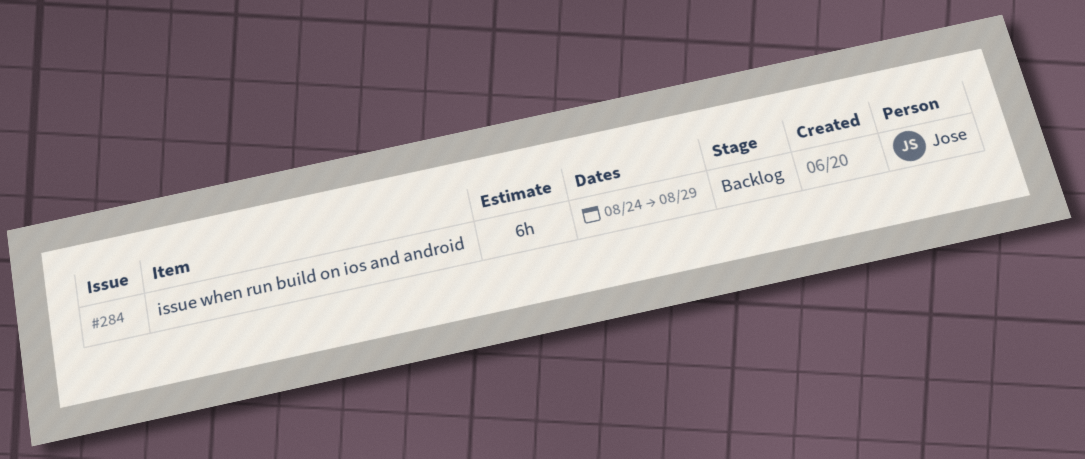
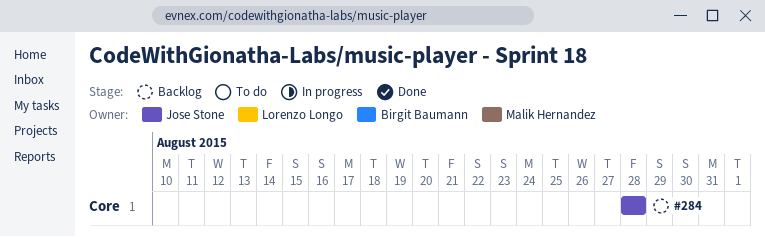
#284, start: Aug 24 -> Aug 28
#284, due: Aug 29 -> Aug 28

